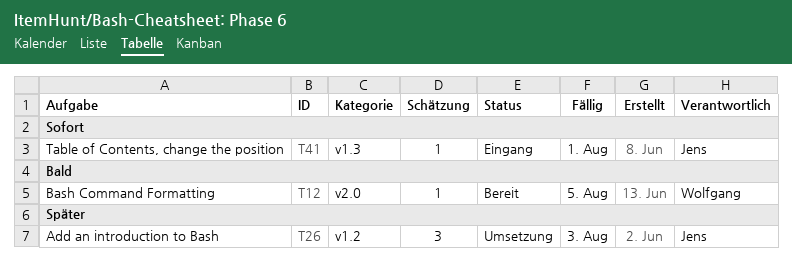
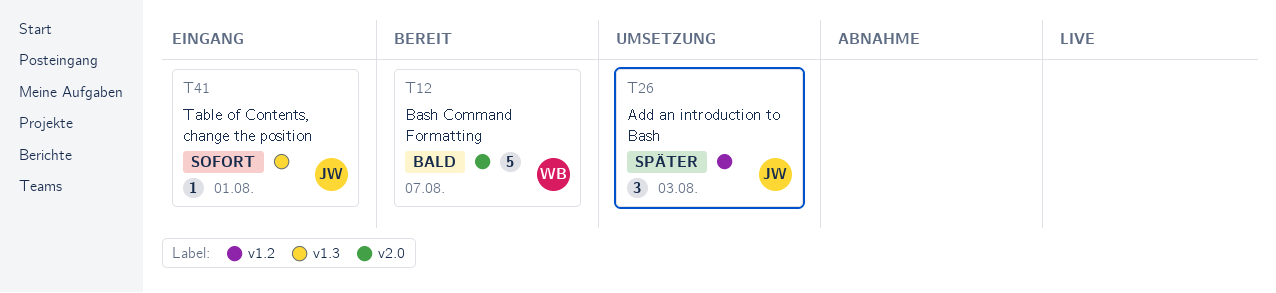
T12, estimate: 1 -> 5
T12, due: Aug 5 -> Aug 7

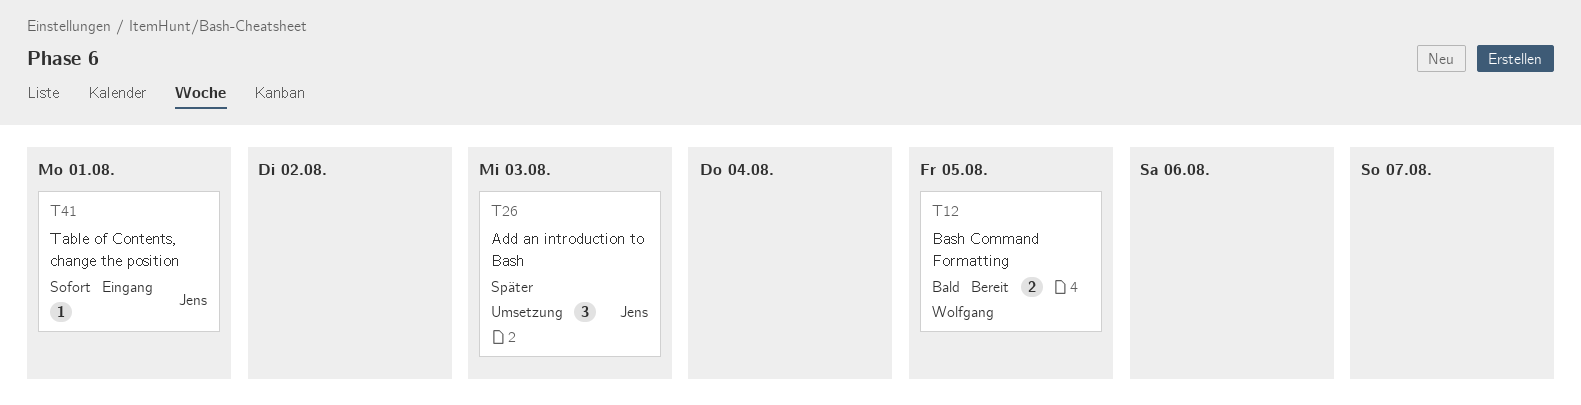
T12, estimate: 5 -> 2
T12, due: Aug 7 -> Aug 5

